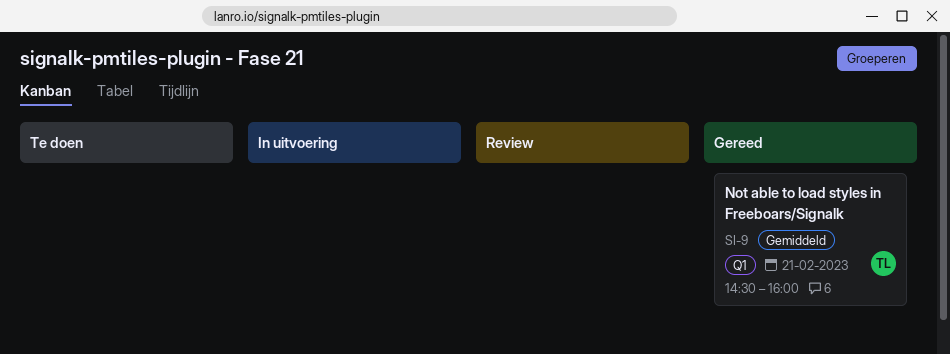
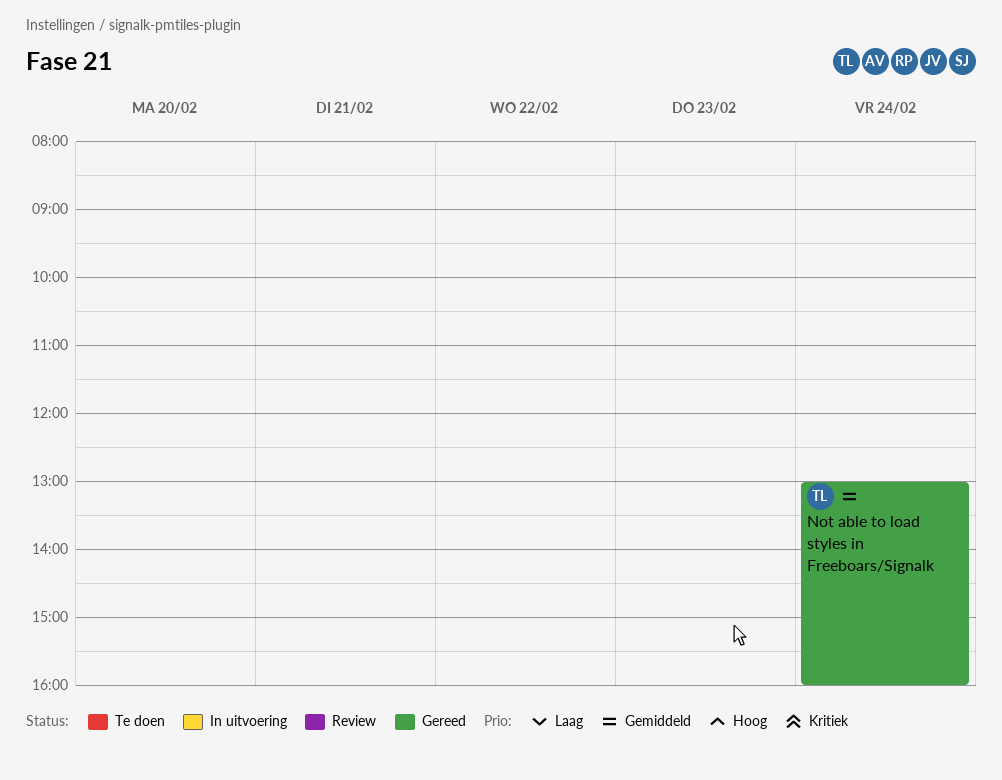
Not able to load styles in Freeboars/Signalk, day: Feb 21 -> Feb 24
Not able to load styles in Freeboars/Signalk, begins: 14:30 -> 13:00

